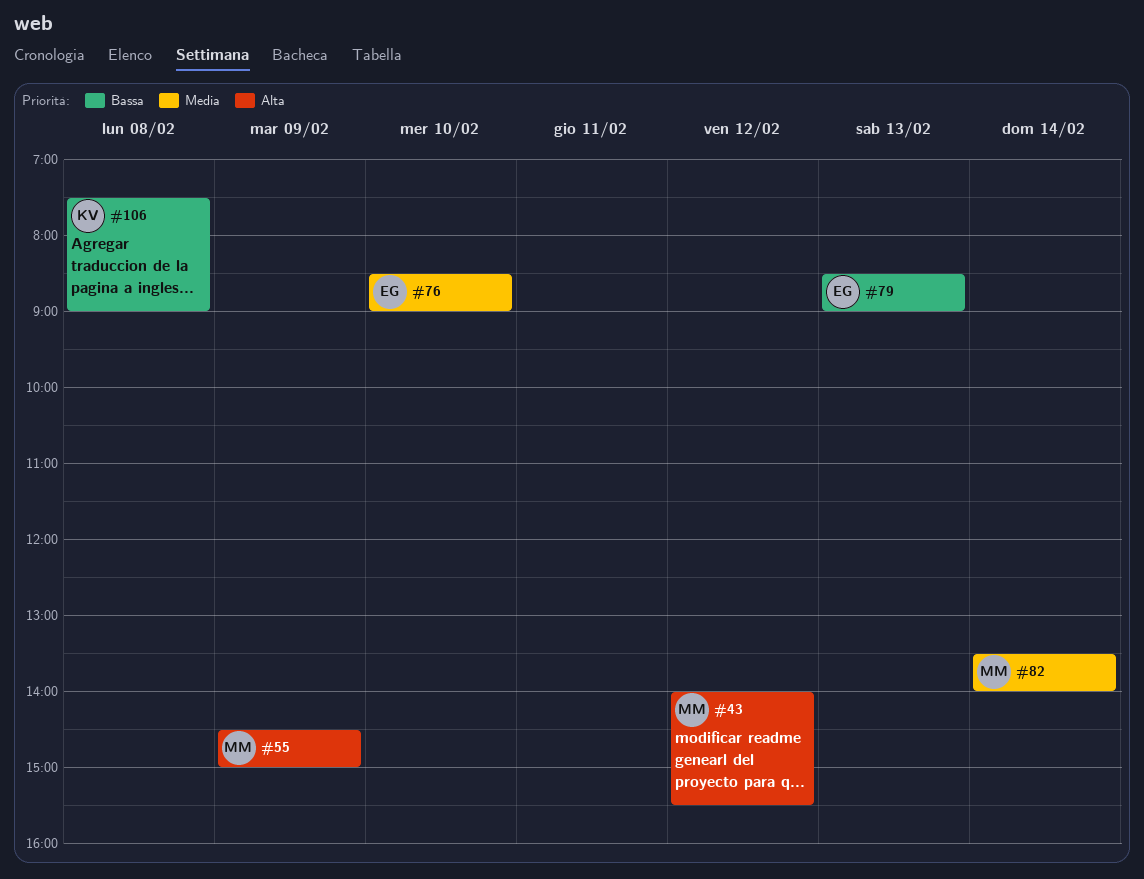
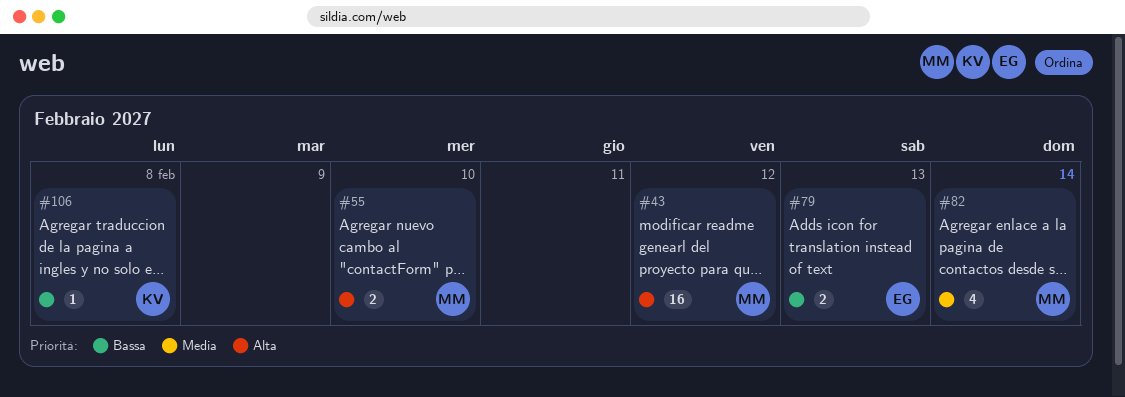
#55, day: Feb 9 -> Feb 10
#76: present -> none

